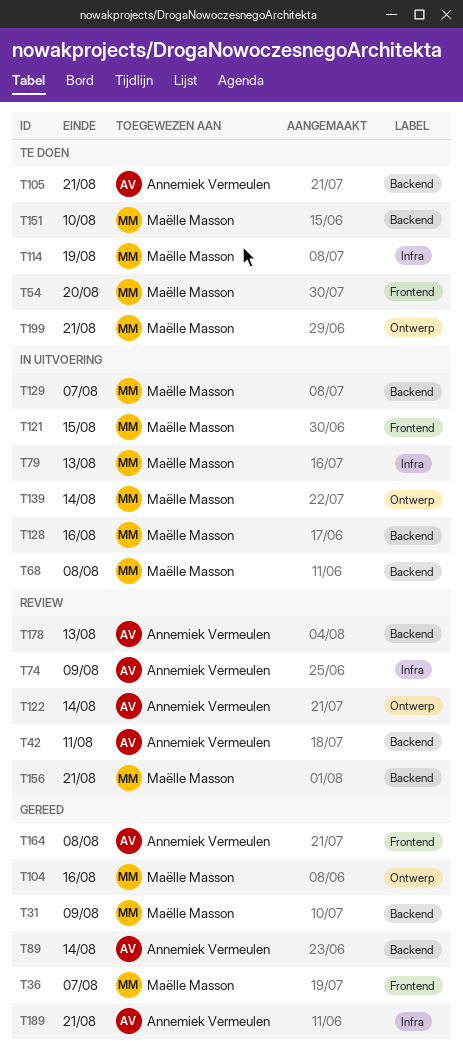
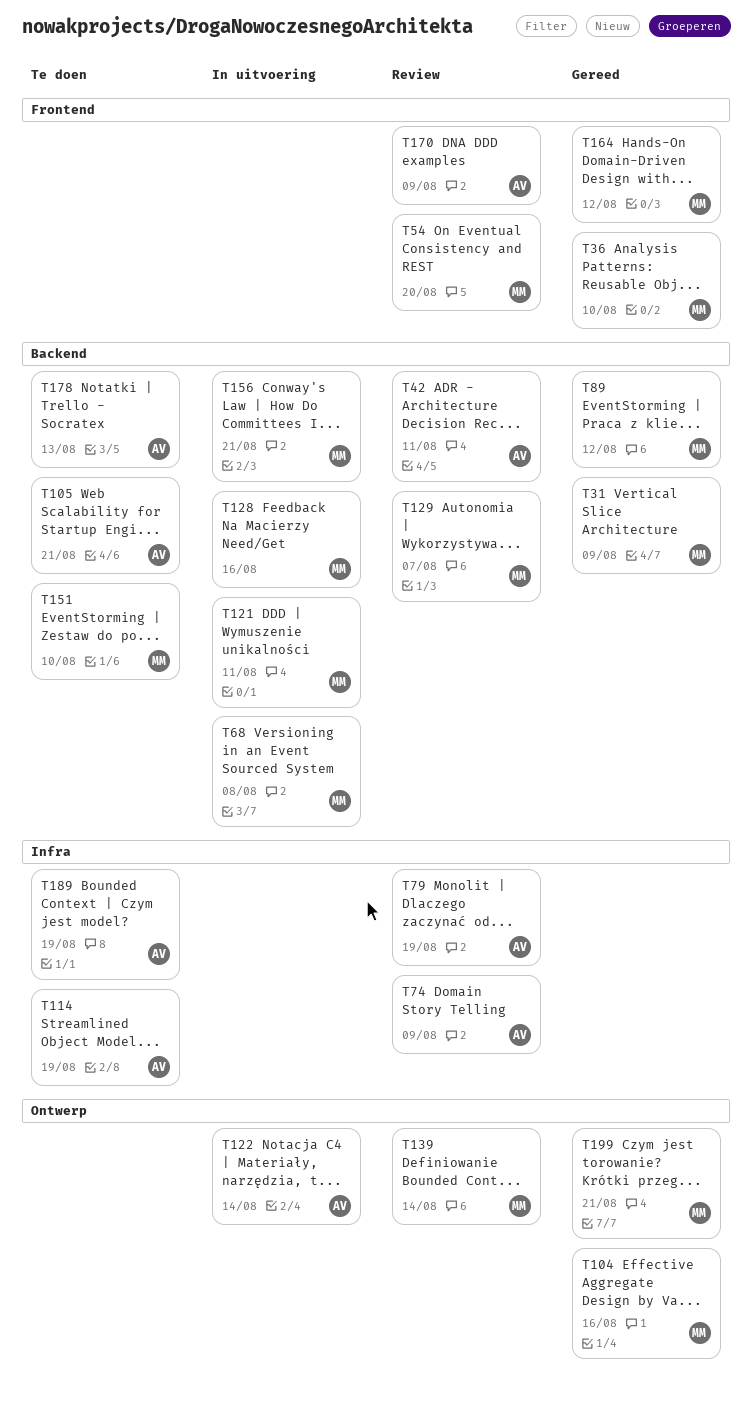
T36, due: Aug 7 -> Aug 10
T54, status: Te doen -> Review
T79, status: In uitvoering -> Review
T79, owner: Maëlle Masson -> Annemiek Vermeulen
T79, due: Aug 13 -> Aug 19
T89, owner: Annemiek Vermeulen -> Maëlle Masson
T89, due: Aug 14 -> Aug 12
T114, owner: Maëlle Masson -> Annemiek Vermeulen
T121, label: Frontend -> Backend
T121, due: Aug 15 -> Aug 11
T122, status: Review -> In uitvoering
T129, status: In uitvoering -> Review
T139, status: In uitvoering -> Review
T156, status: Review -> In uitvoering
T164, owner: Annemiek Vermeulen -> Maëlle Masson
T164, due: Aug 8 -> Aug 12
T170: none -> present
T178, status: Review -> Te doen
T189, status: Gereed -> Te doen
T189, due: Aug 21 -> Aug 19
T199, status: Te doen -> Gereed

